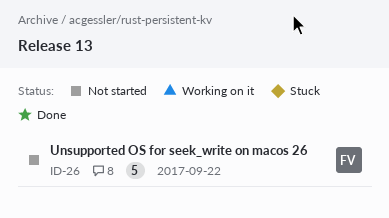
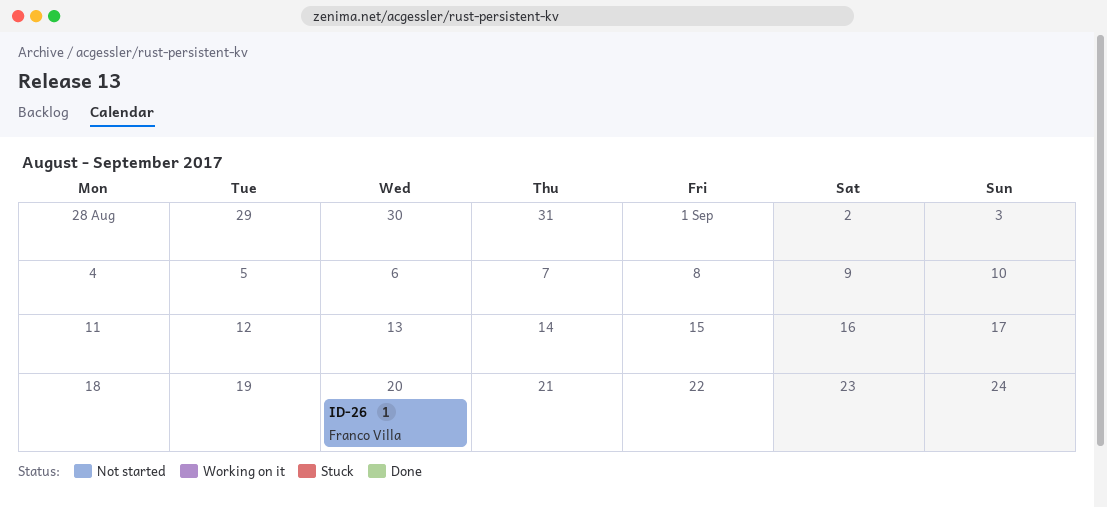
ID-26, estimate: 5 -> 1
ID-26, due: Sep 22 -> Sep 20

